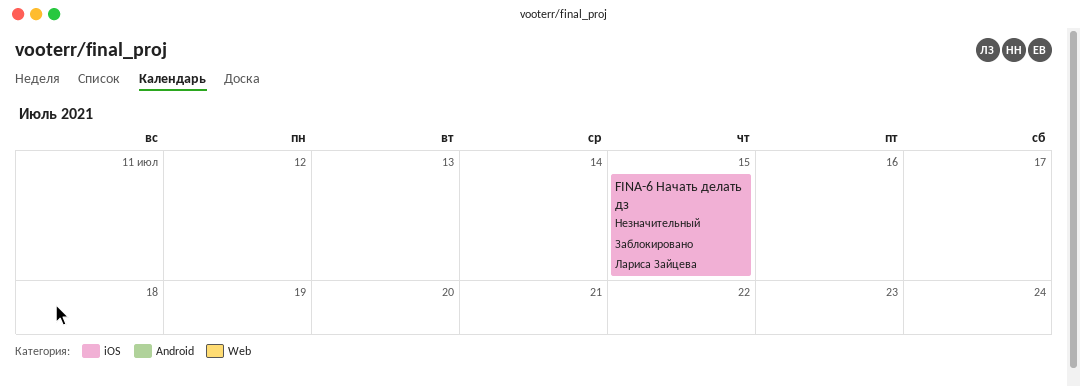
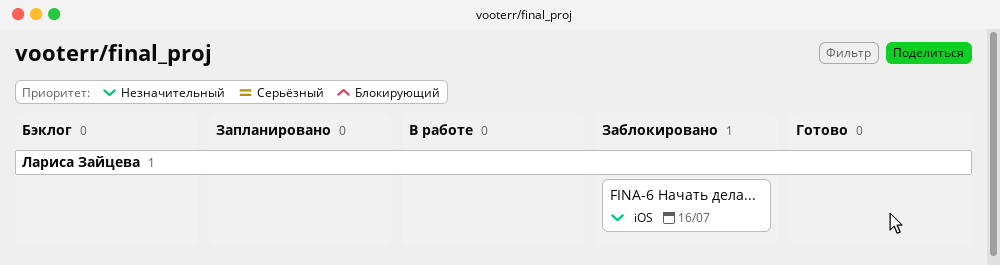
FINA-6, due: Jul 15 -> Jul 16

